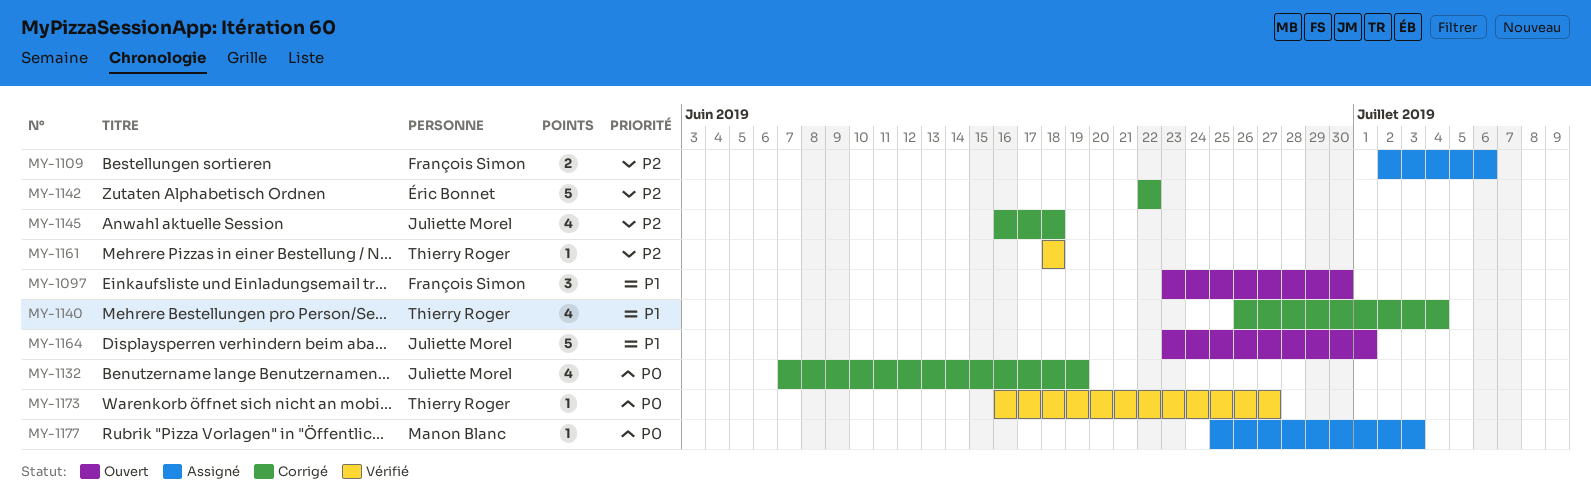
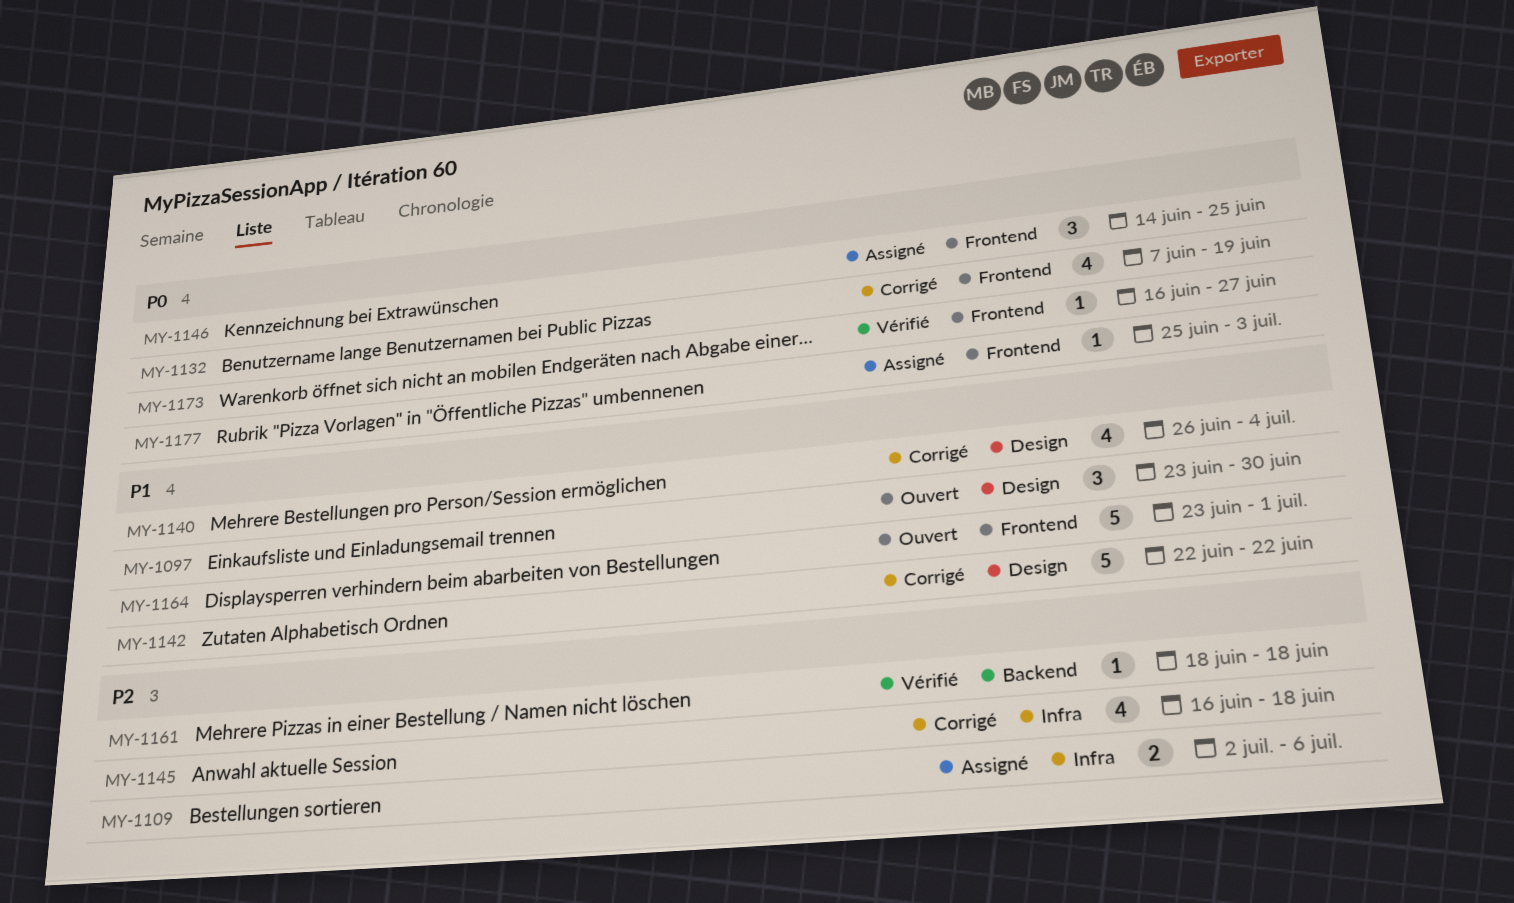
MY-1142, priority: P2 -> P1
MY-1146: none -> present

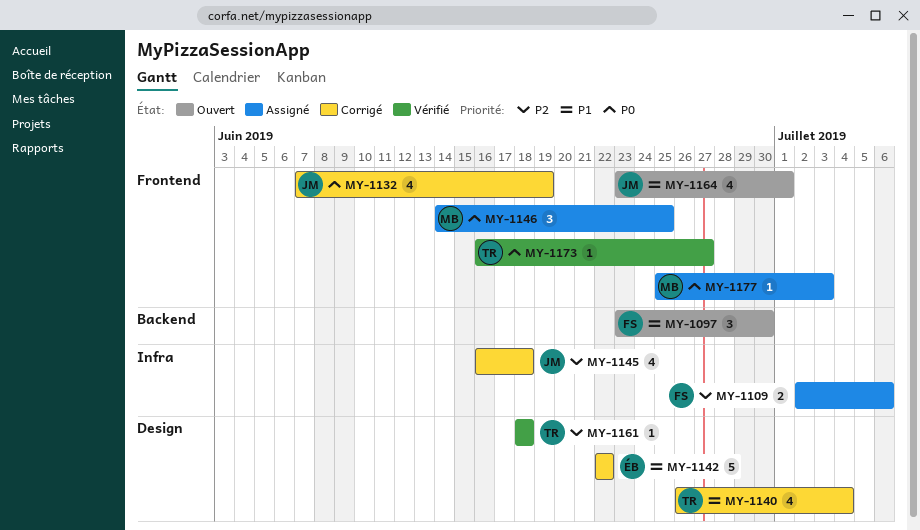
MY-1097, label: Design -> Backend
MY-1161, label: Backend -> Design
MY-1164, estimate: 5 -> 4

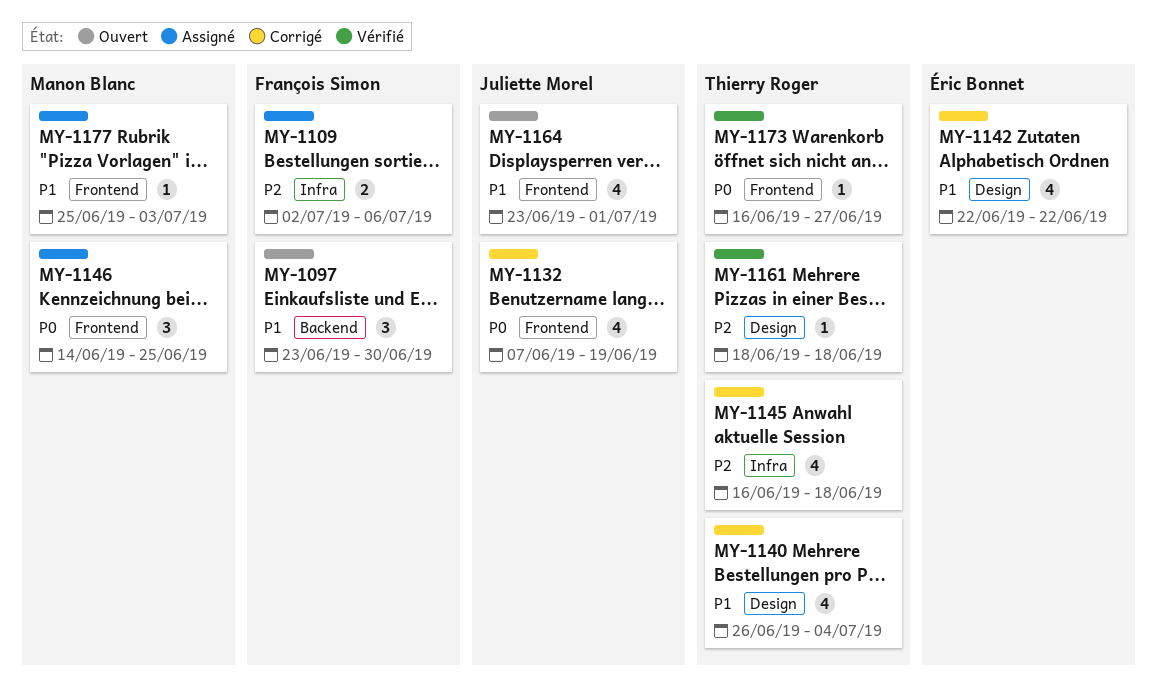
MY-1142, estimate: 5 -> 4
MY-1145, owner: Juliette Morel -> Thierry Roger
MY-1177, priority: P0 -> P1

